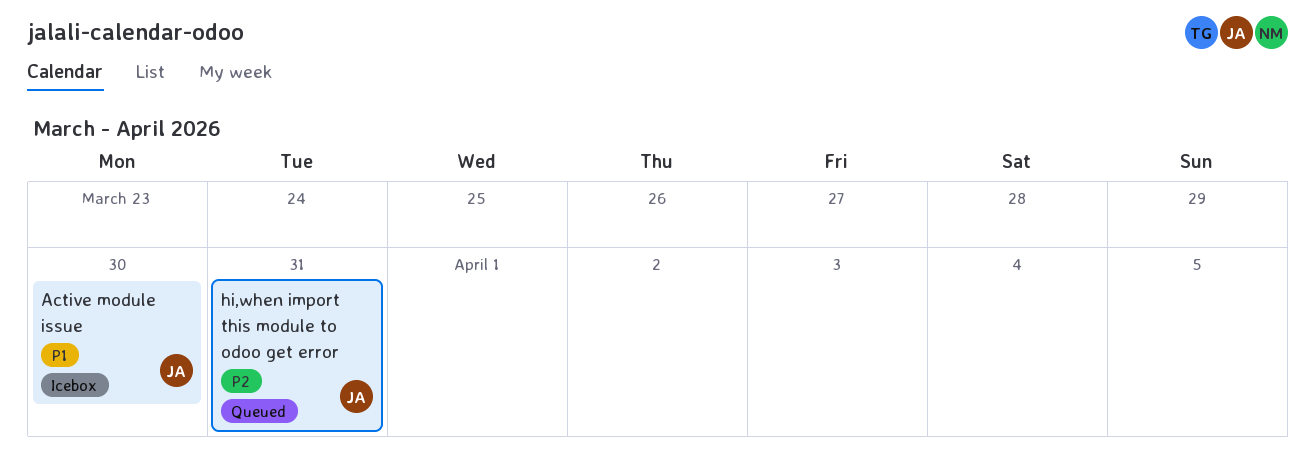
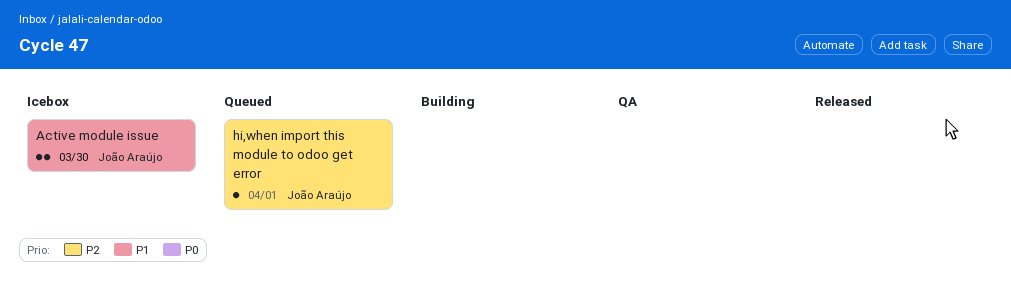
hi,when import this module to odoo get error, due: Mar 31 -> Apr 1

